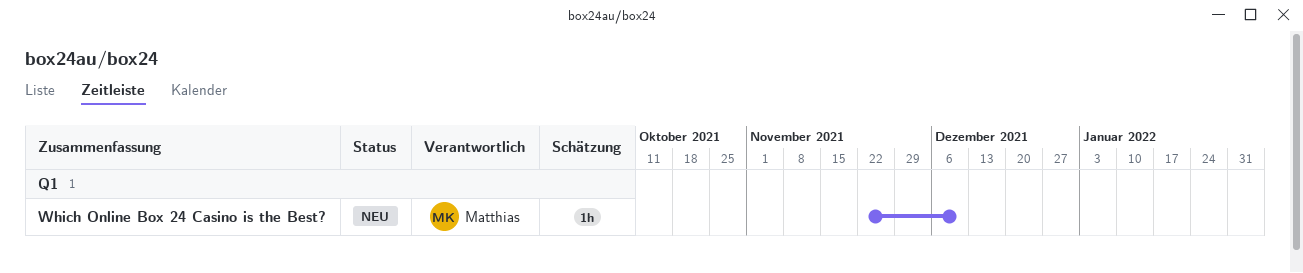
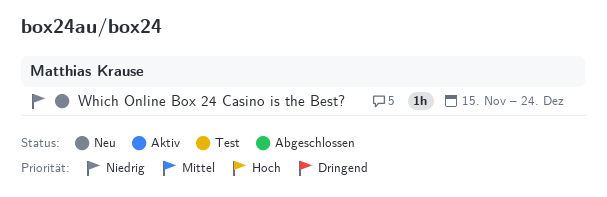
Which Online Box 24 Casino is the Best?, start: Nov 22 -> Nov 15
Which Online Box 24 Casino is the Best?, due: Dec 10 -> Dec 24

